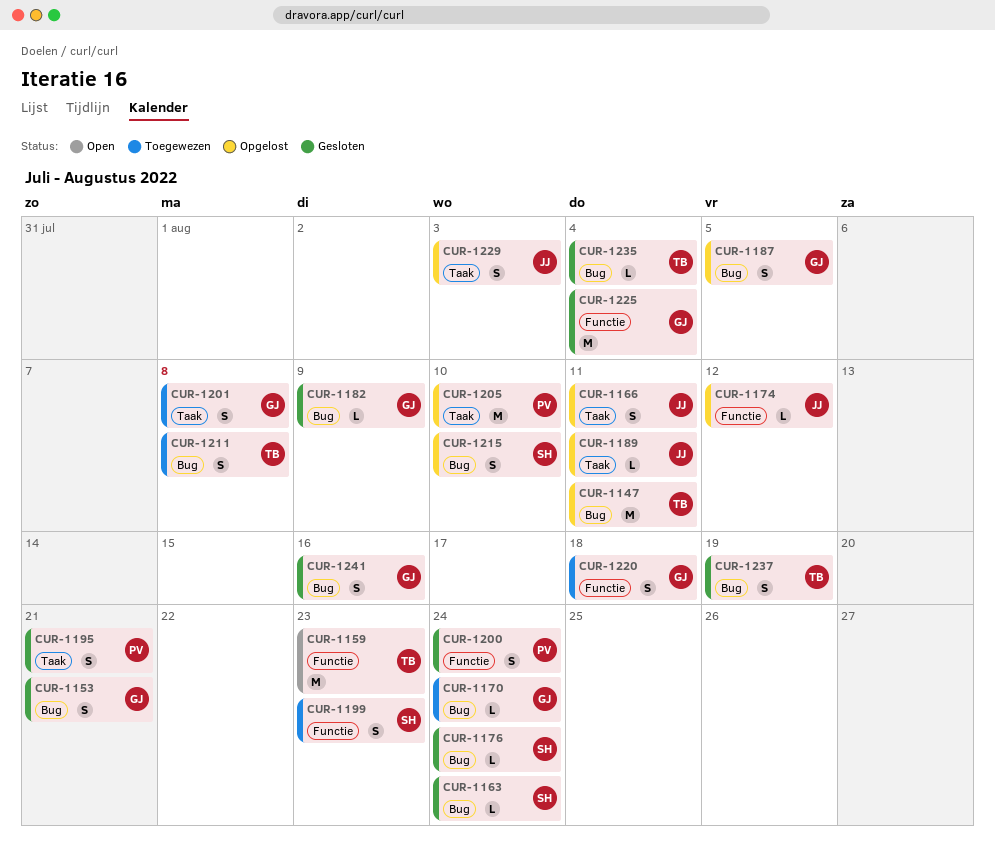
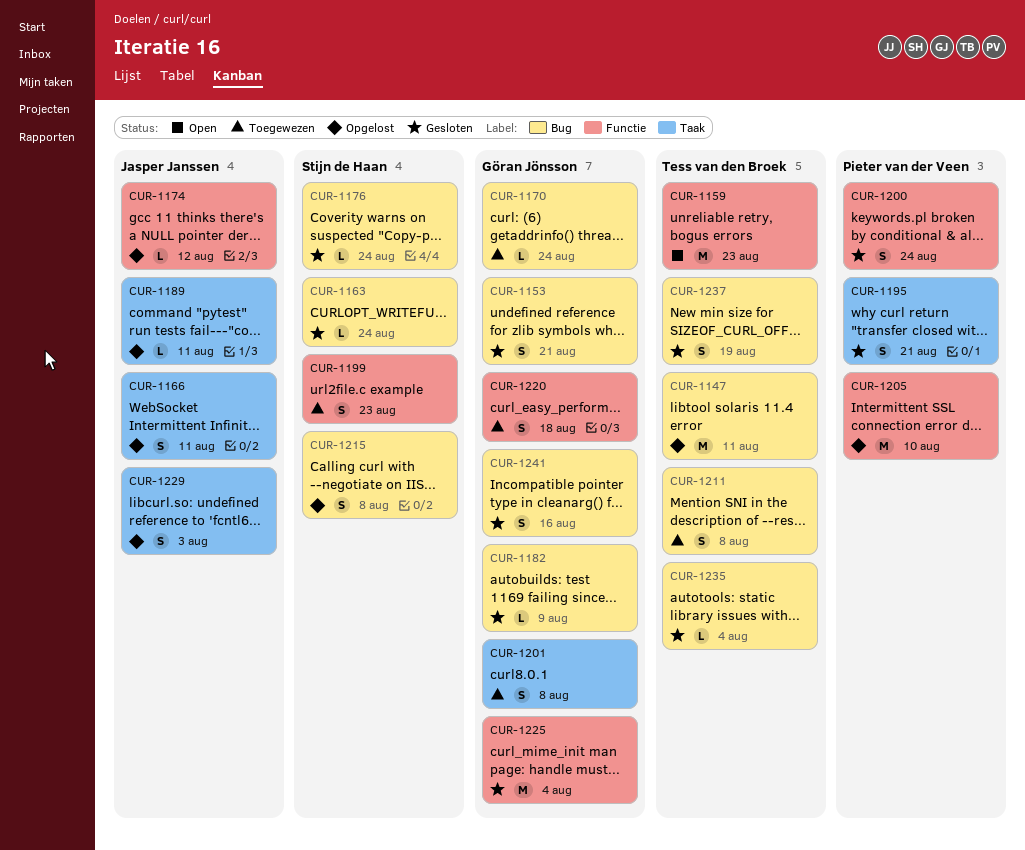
CUR-1187: present -> none
CUR-1205, label: Taak -> Functie
CUR-1215, due: Aug 10 -> Aug 8

